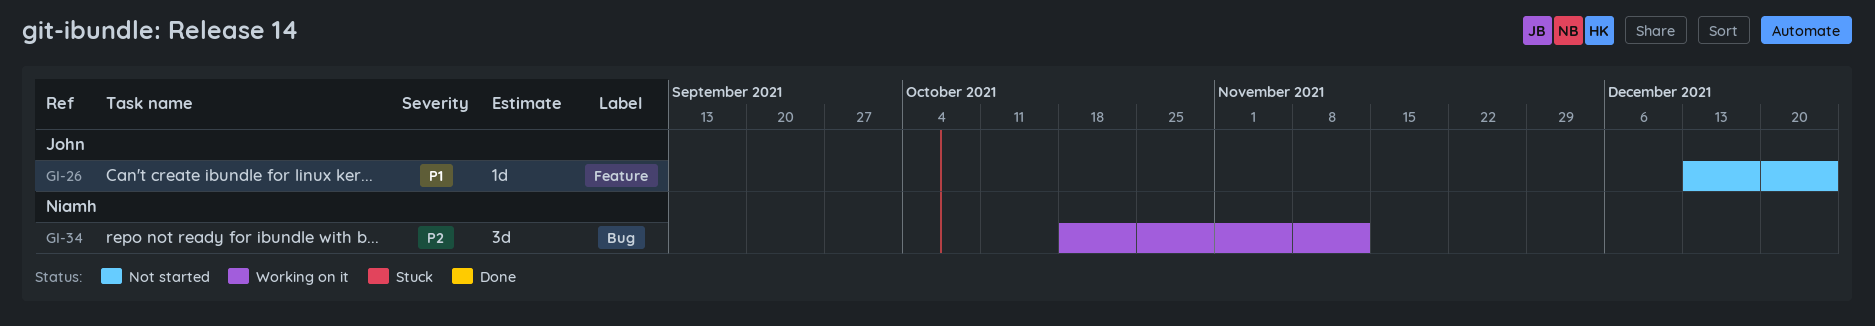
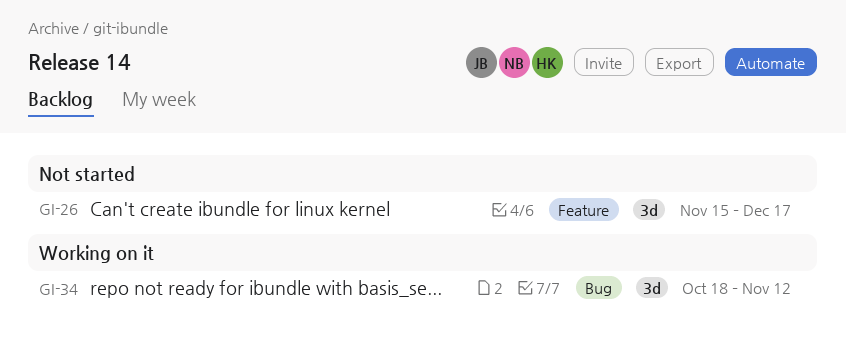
GI-26, estimate: 1d -> 3d
GI-26, start: Dec 13 -> Nov 15
GI-26, due: Dec 24 -> Dec 17

